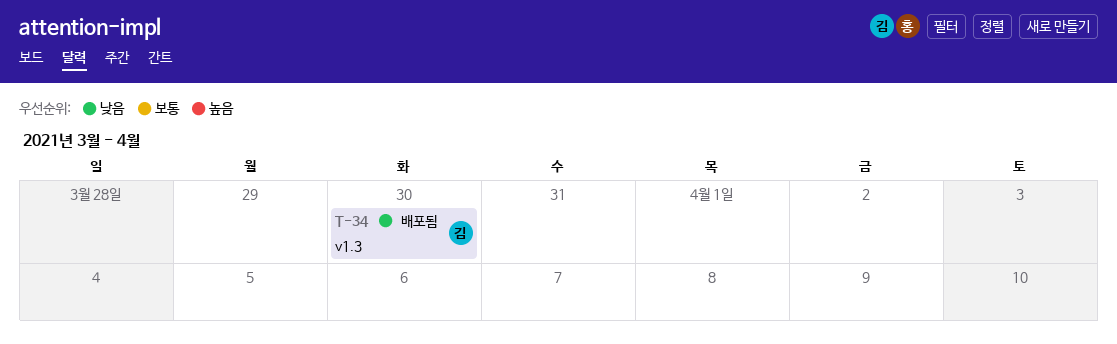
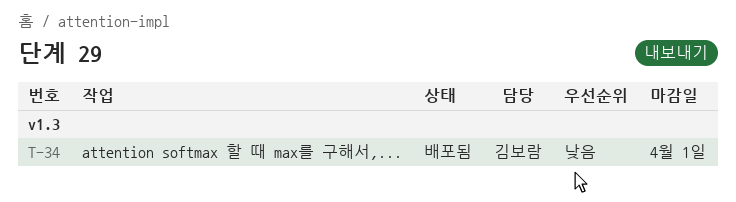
T-34, due: Mar 30 -> Apr 1

